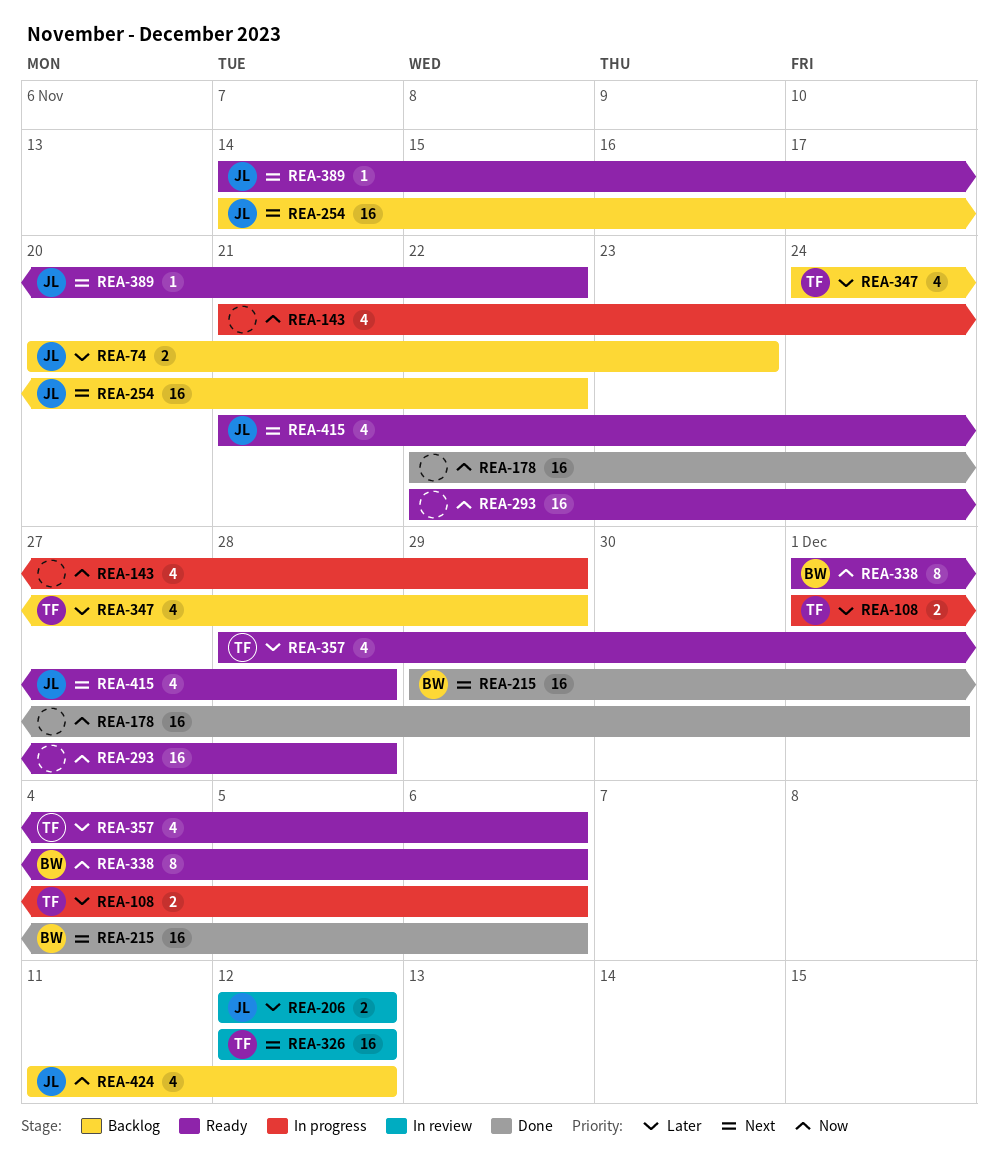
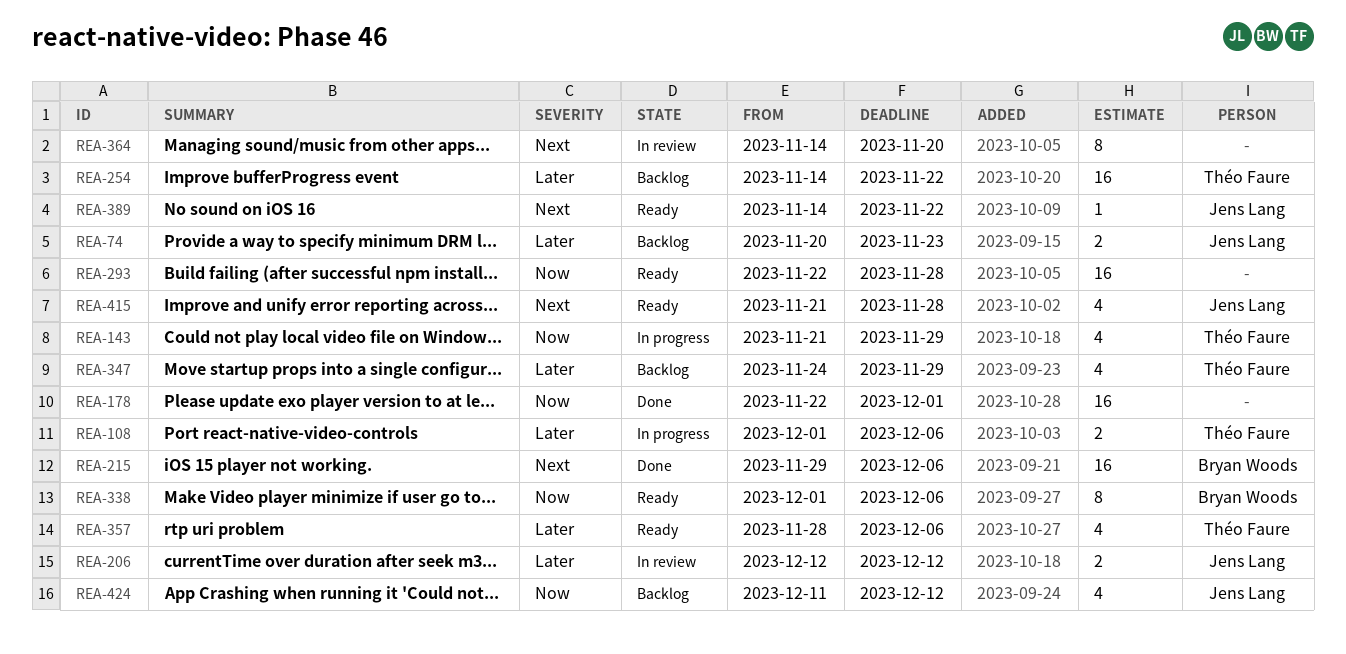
REA-143, owner: none -> Théo Faure
REA-254, owner: Jens Lang -> Théo Faure
REA-254, priority: Next -> Later
REA-326: present -> none
REA-364: none -> present

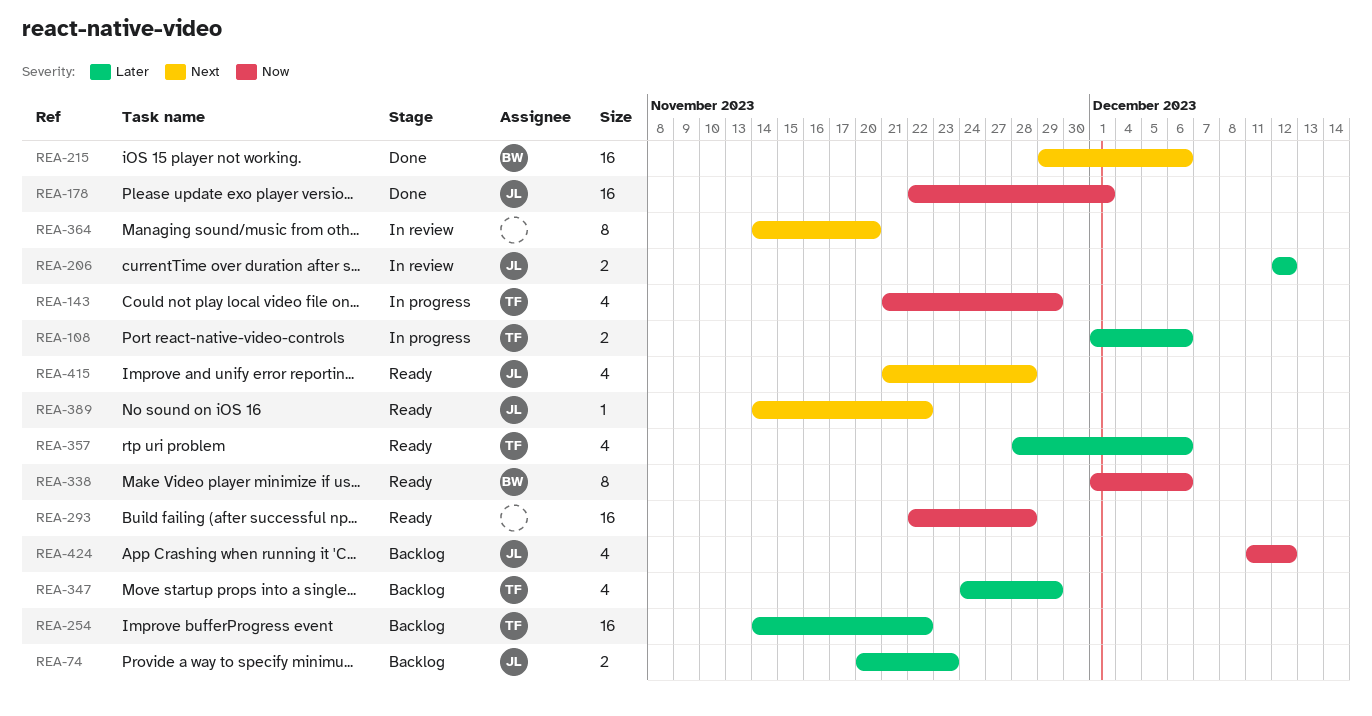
REA-178, owner: none -> Jens Lang

